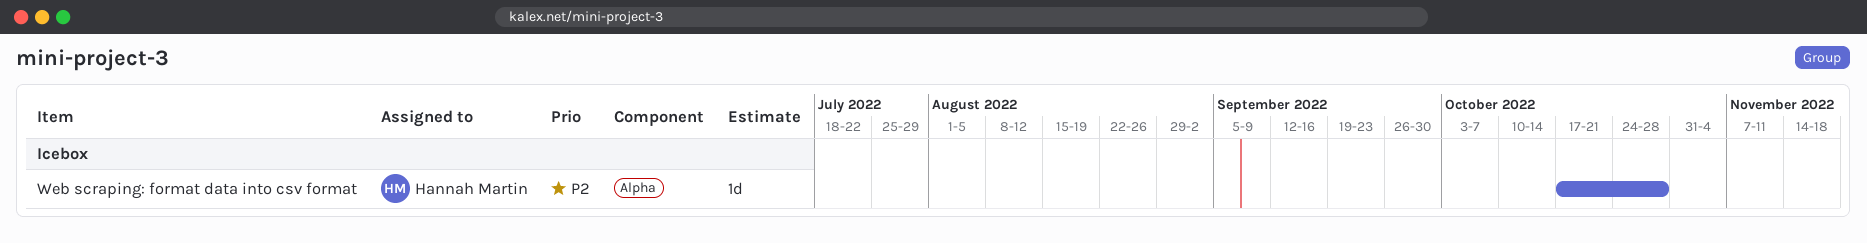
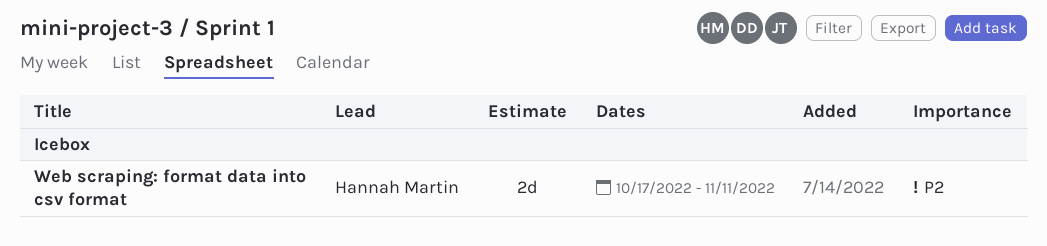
Web scraping: format data into csv format, estimate: 1d -> 2d
Web scraping: format data into csv format, due: Oct 28 -> Nov 11

